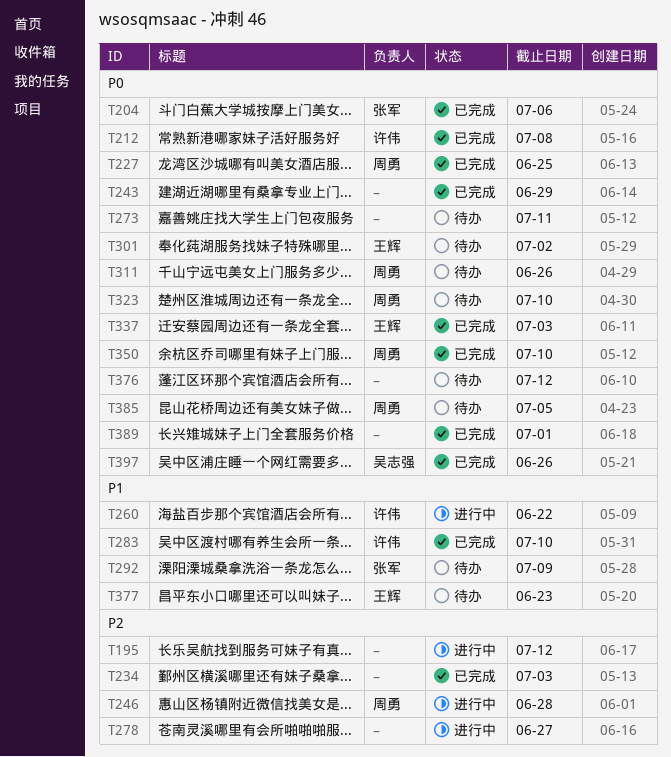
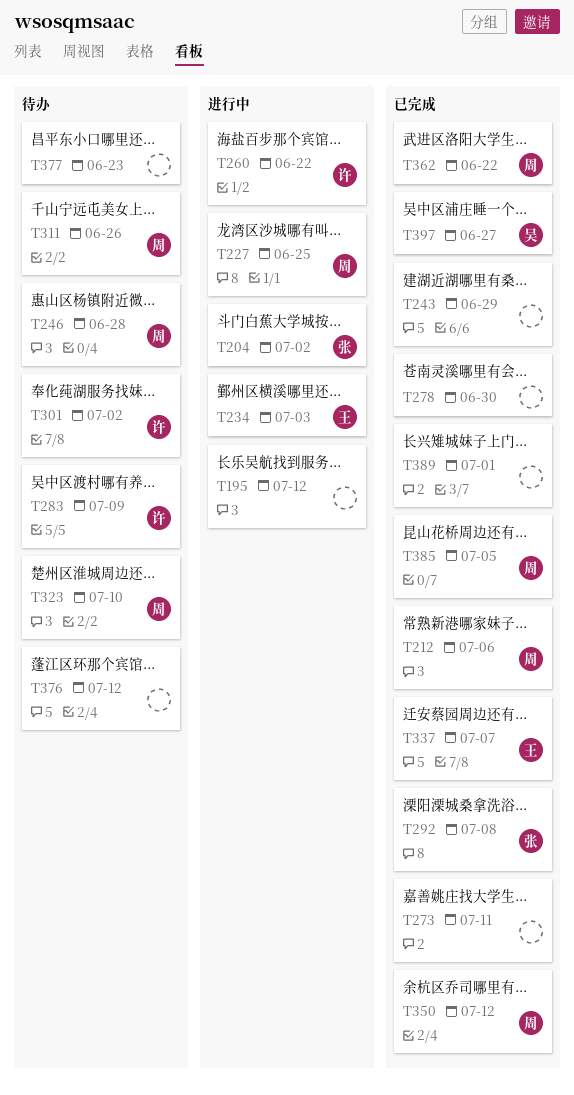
T204, status: 已完成 -> 进行中
T204, due: Jul 6 -> Jul 2
T212, owner: 许伟 -> 周勇
T212, due: Jul 8 -> Jul 6
T227, status: 已完成 -> 进行中
T234, status: 已完成 -> 进行中
T234, owner: none -> 王辉
T246, status: 进行中 -> 待办
T273, status: 待办 -> 已完成
T278, status: 进行中 -> 已完成
T278, due: Jun 27 -> Jun 30
T283, status: 已完成 -> 待办
T283, due: Jul 10 -> Jul 9
T292, status: 待办 -> 已完成
T292, due: Jul 9 -> Jul 8
T301, owner: 王辉 -> 许伟
T337, due: Jul 3 -> Jul 7
T350, due: Jul 10 -> Jul 12
T362: none -> present
T377, owner: 王辉 -> none
T385, status: 待办 -> 已完成
T397, due: Jun 26 -> Jun 27

